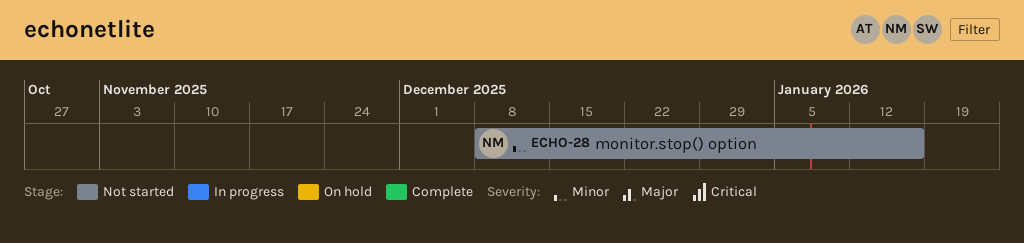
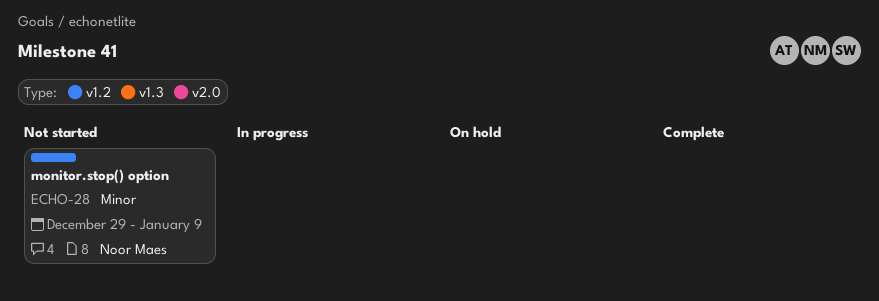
ECHO-28, start: Dec 8 -> Dec 29
ECHO-28, due: Jan 16 -> Jan 9

